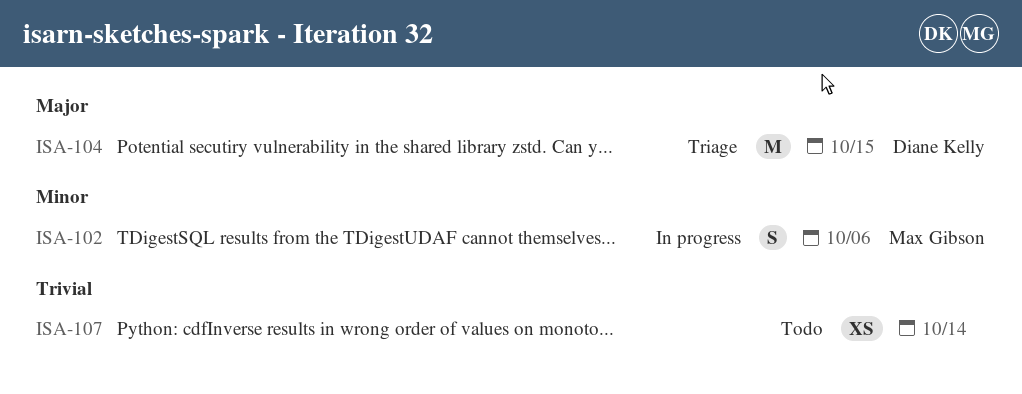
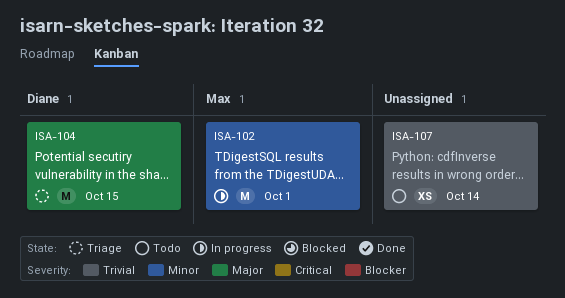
ISA-102, estimate: S -> M
ISA-102, due: Oct 6 -> Oct 1

